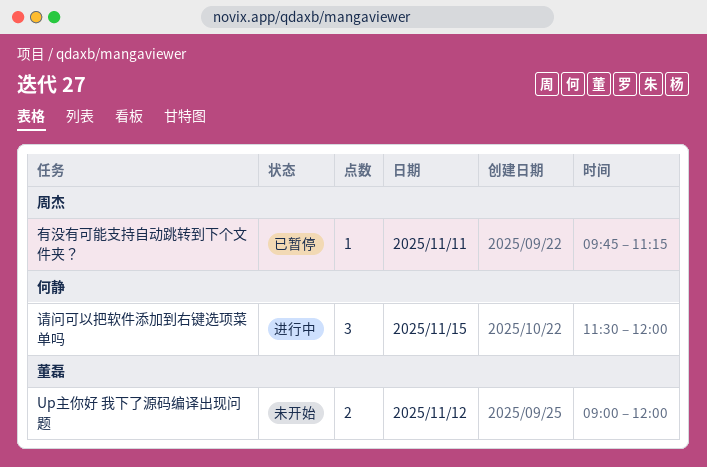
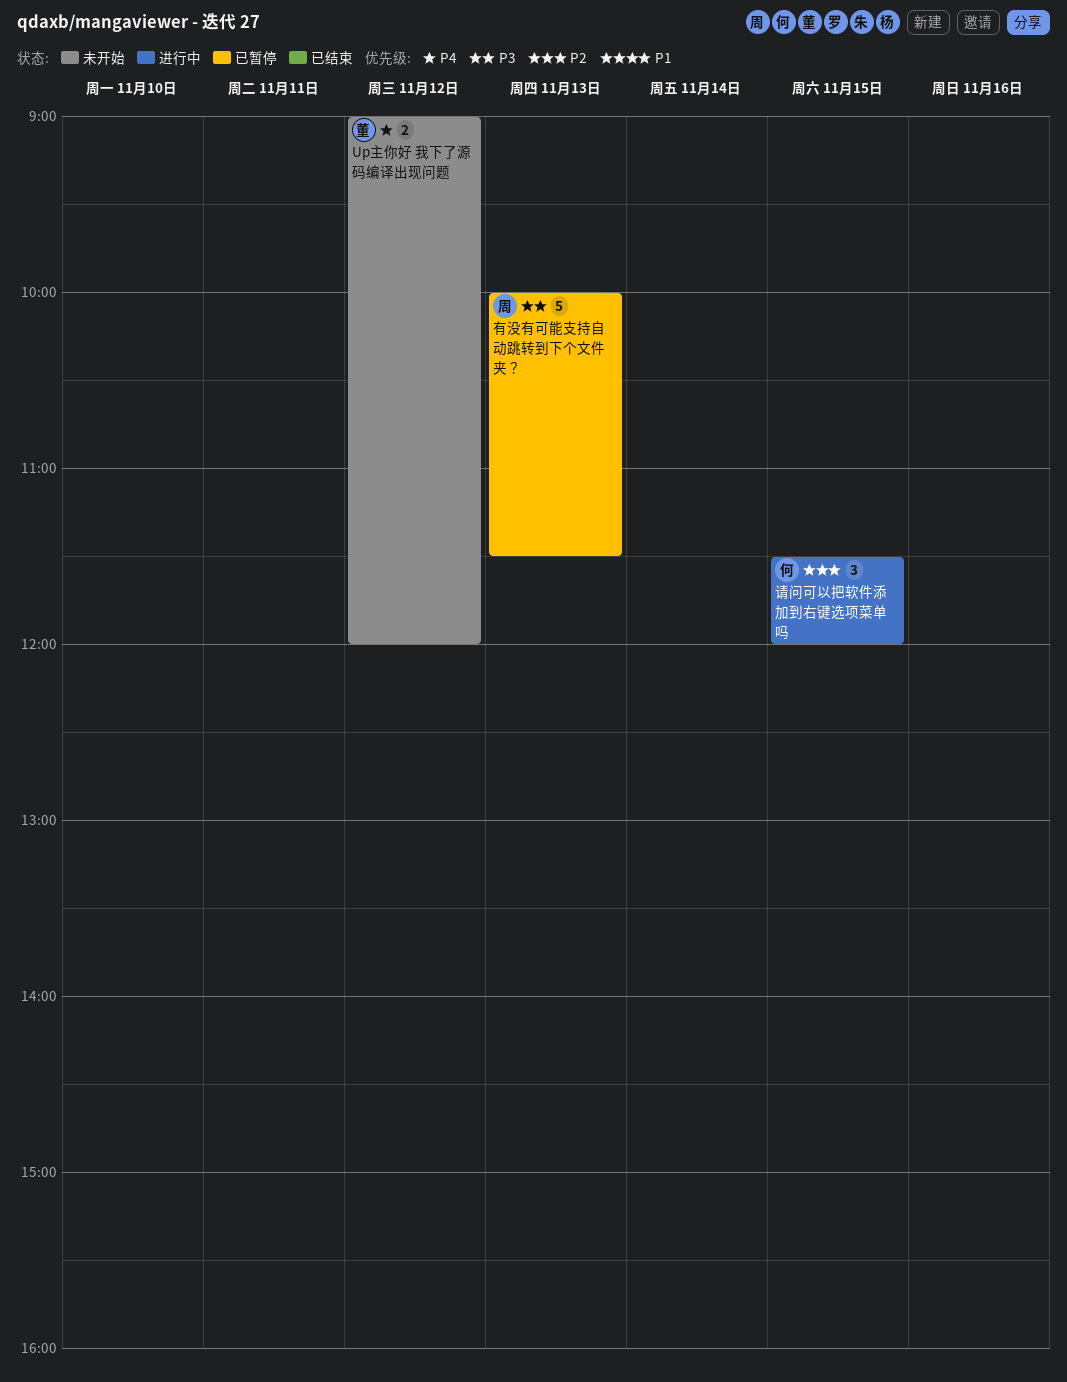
有没有可能支持自动跳转到下个文件夹？, estimate: 1 -> 5
有没有可能支持自动跳转到下个文件夹？, day: Nov 11 -> Nov 13
有没有可能支持自动跳转到下个文件夹？, begins: 09:45 -> 10:00
有没有可能支持自动跳转到下个文件夹？, ends: 11:15 -> 11:30

